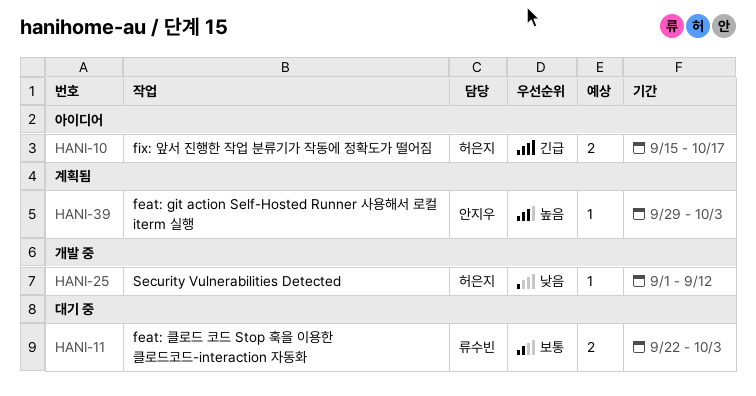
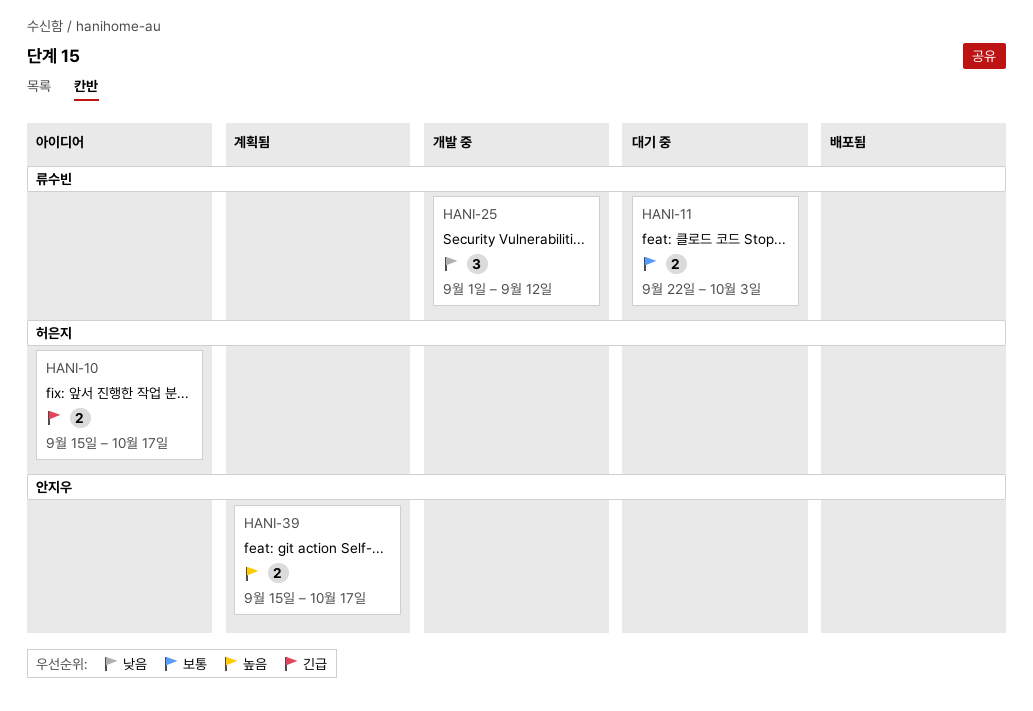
HANI-25, owner: 허은지 -> 류수빈
HANI-25, estimate: 1 -> 3
HANI-39, estimate: 1 -> 2
HANI-39, start: Sep 29 -> Sep 15
HANI-39, due: Oct 3 -> Oct 17

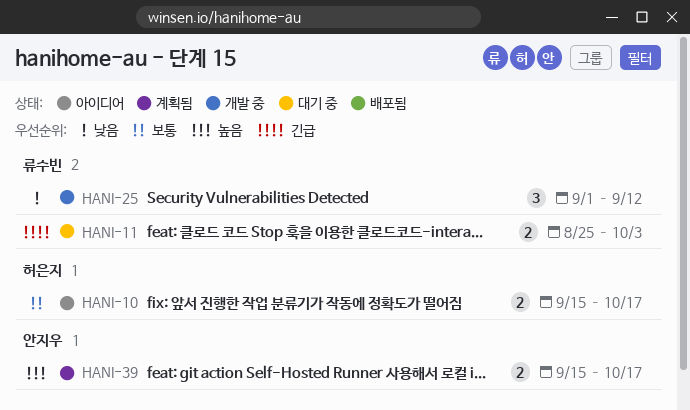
HANI-10, priority: 긴급 -> 보통
HANI-11, priority: 보통 -> 긴급
HANI-11, start: Sep 22 -> Aug 25

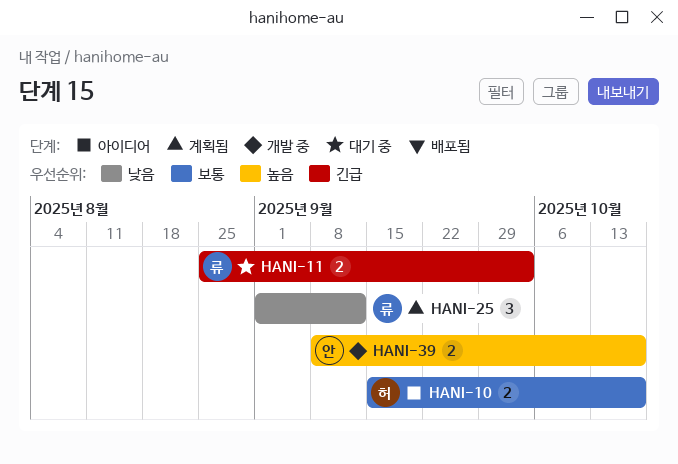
HANI-25, status: 개발 중 -> 계획됨
HANI-39, status: 계획됨 -> 개발 중
HANI-39, start: Sep 15 -> Sep 8

